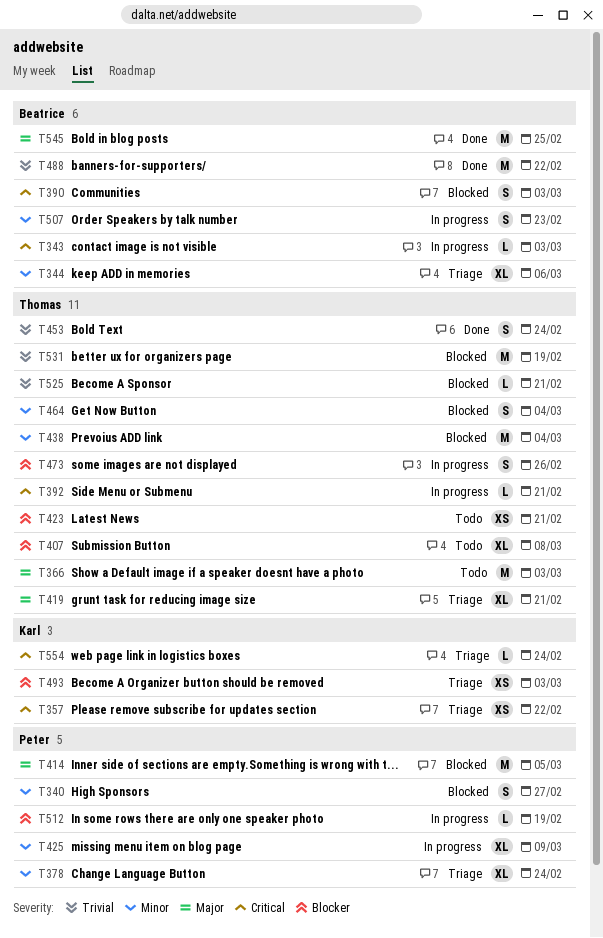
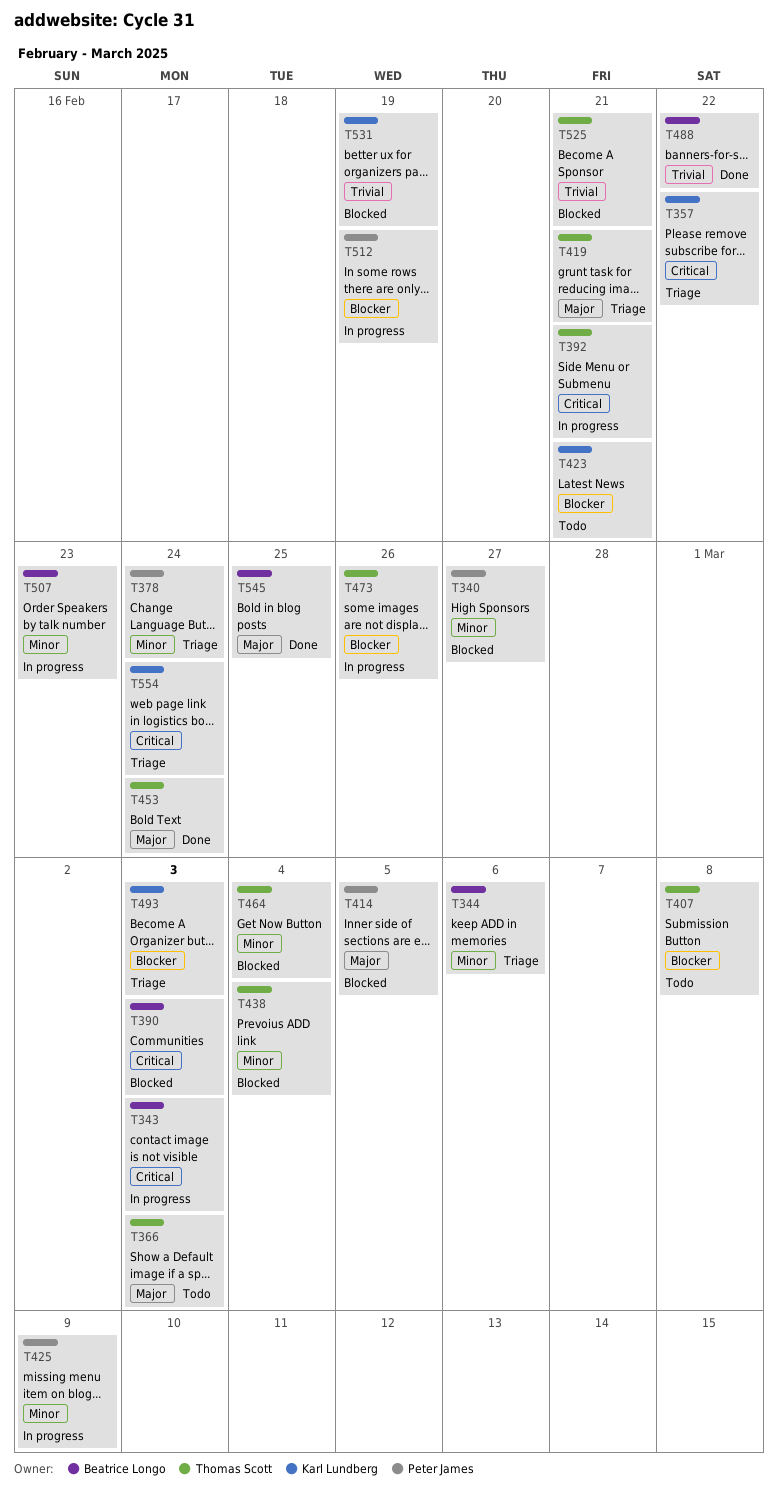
T423, owner: Thomas Scott -> Karl Lundberg
T453, priority: Trivial -> Major
T531, owner: Thomas Scott -> Karl Lundberg

